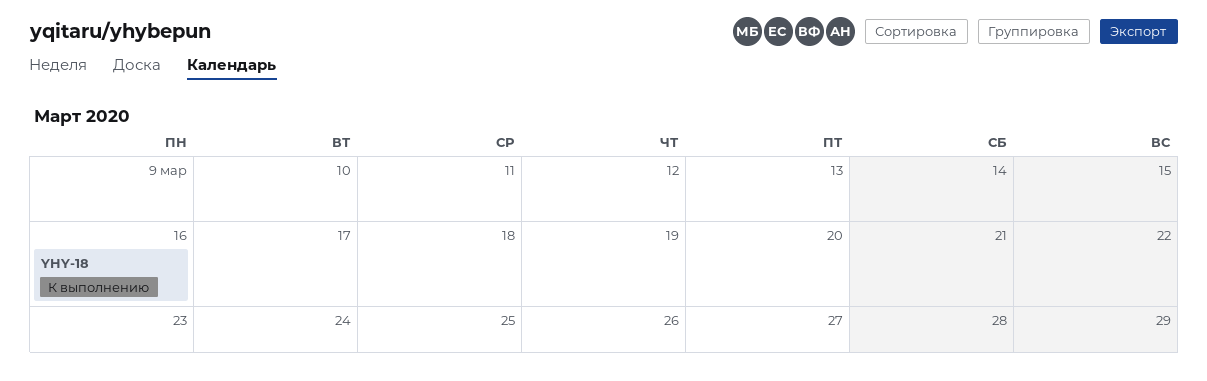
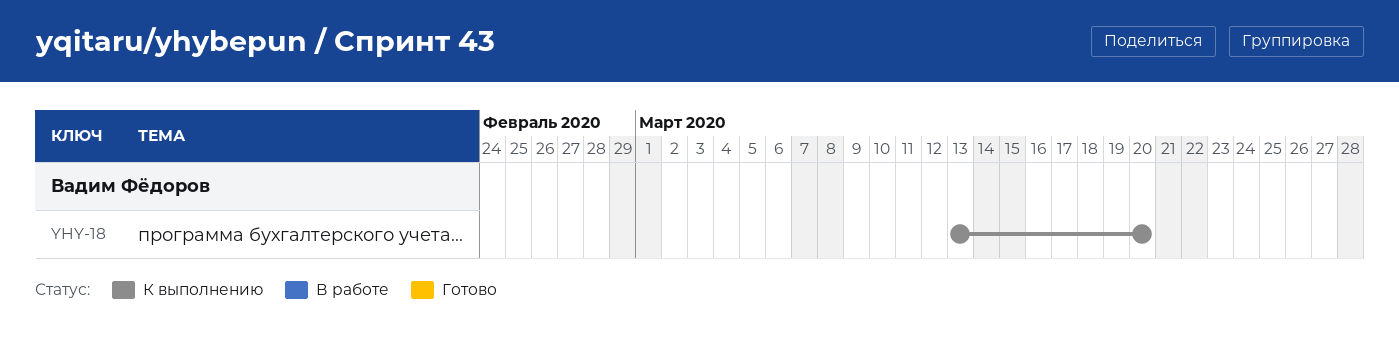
YHY-18, due: Mar 16 -> Mar 20

